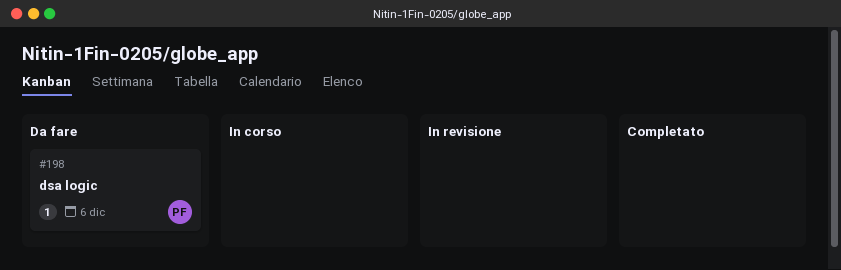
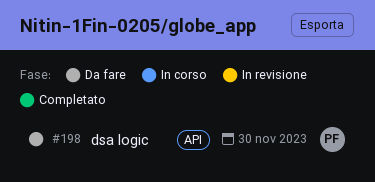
#198, due: Dec 6 -> Nov 30

